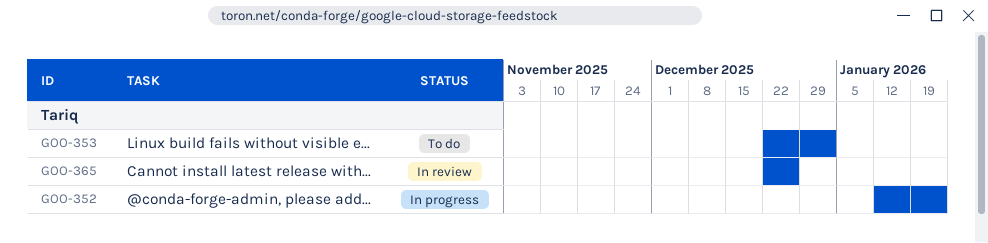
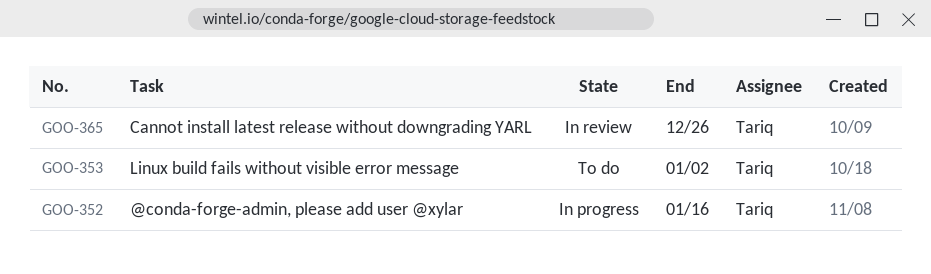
GOO-352, due: Jan 23 -> Jan 16

